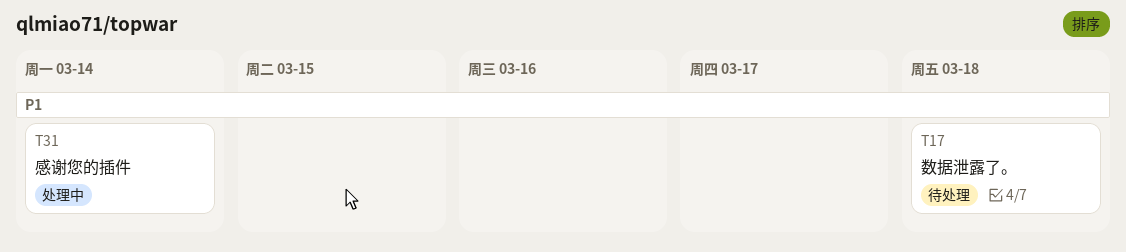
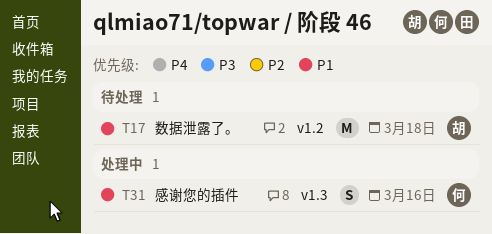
T31, due: Mar 14 -> Mar 16

